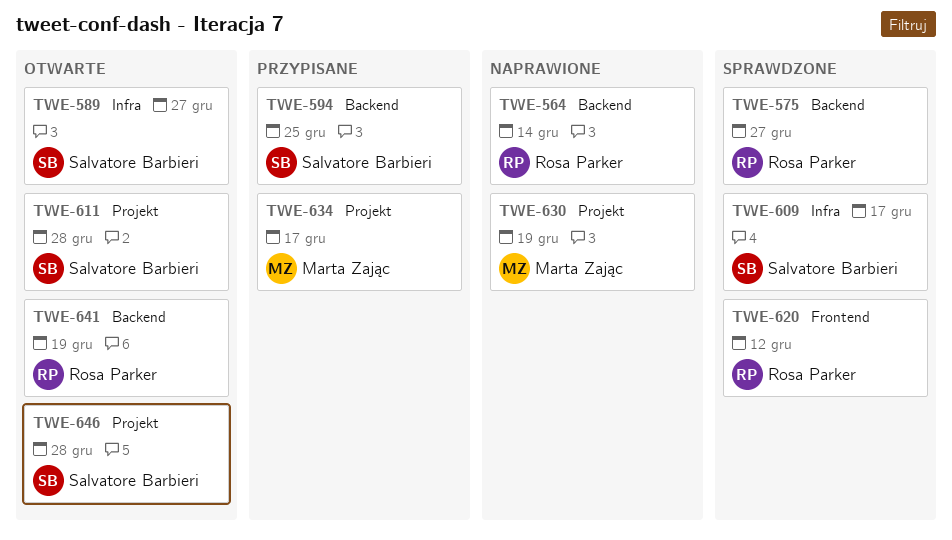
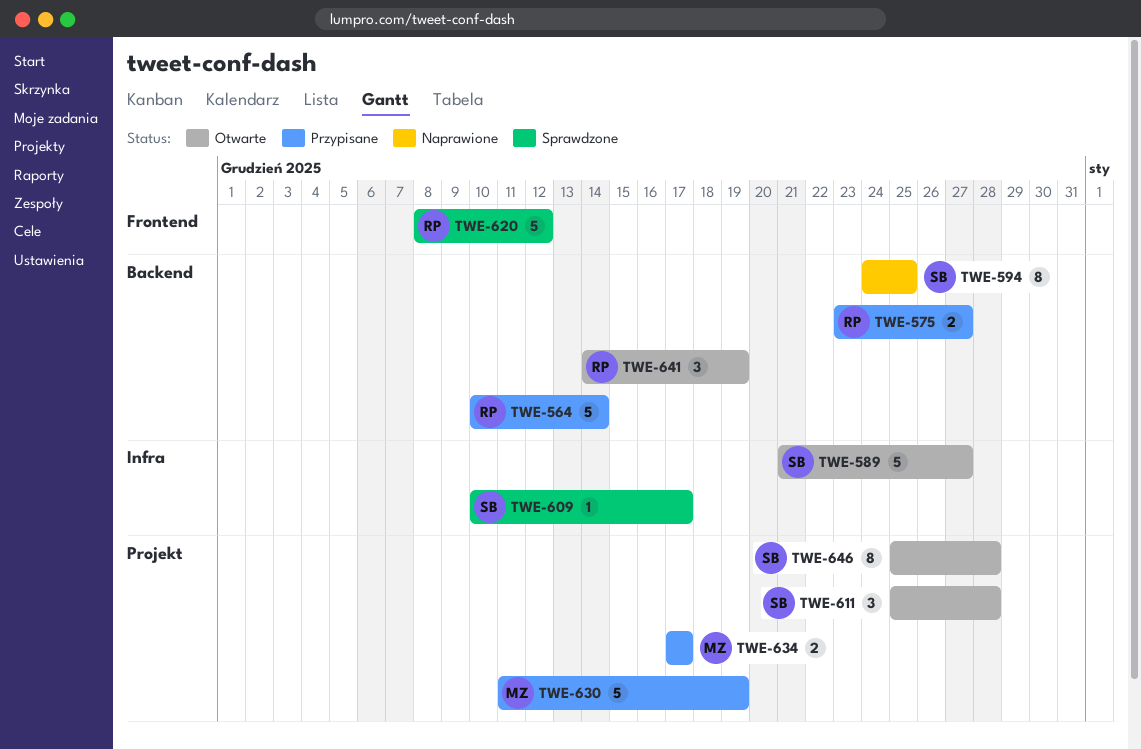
TWE-564, status: Naprawione -> Przypisane
TWE-575, status: Sprawdzone -> Przypisane
TWE-594, status: Przypisane -> Naprawione
TWE-630, status: Naprawione -> Przypisane

